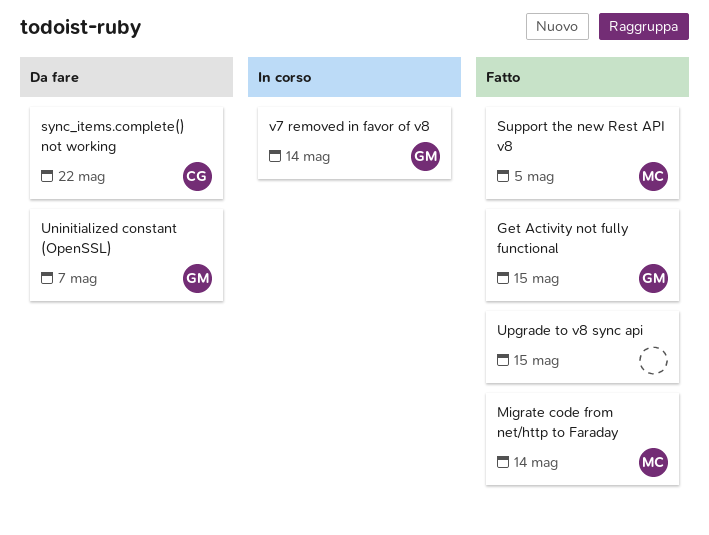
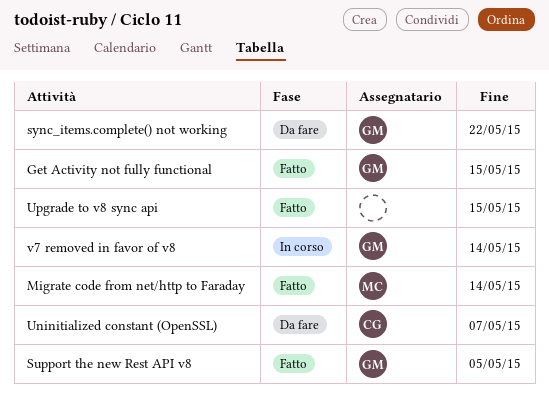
Support the new Rest API v8, owner: MC -> GM
sync_items.complete() not working, owner: CG -> GM
Uninitialized constant (OpenSSL), owner: GM -> CG

